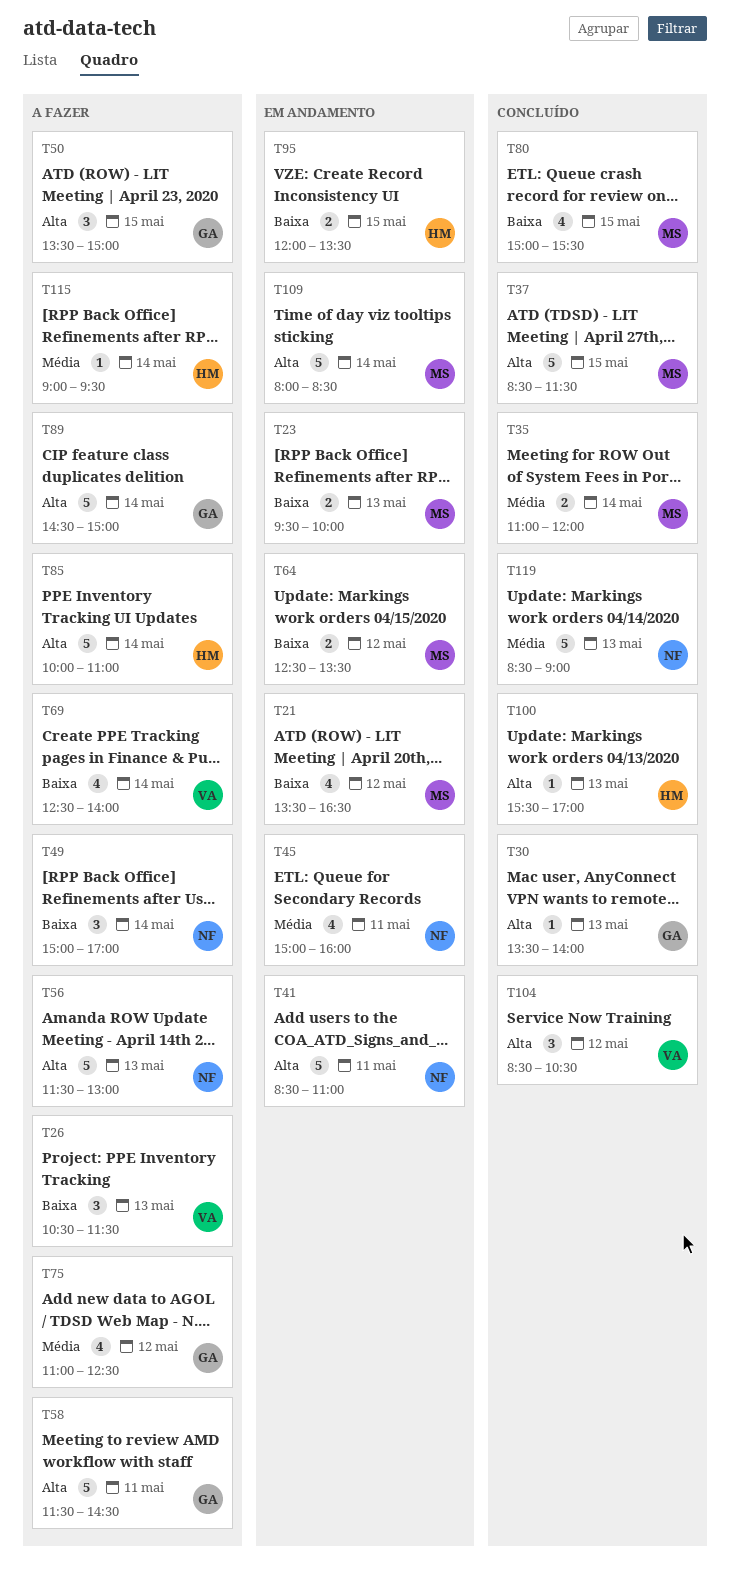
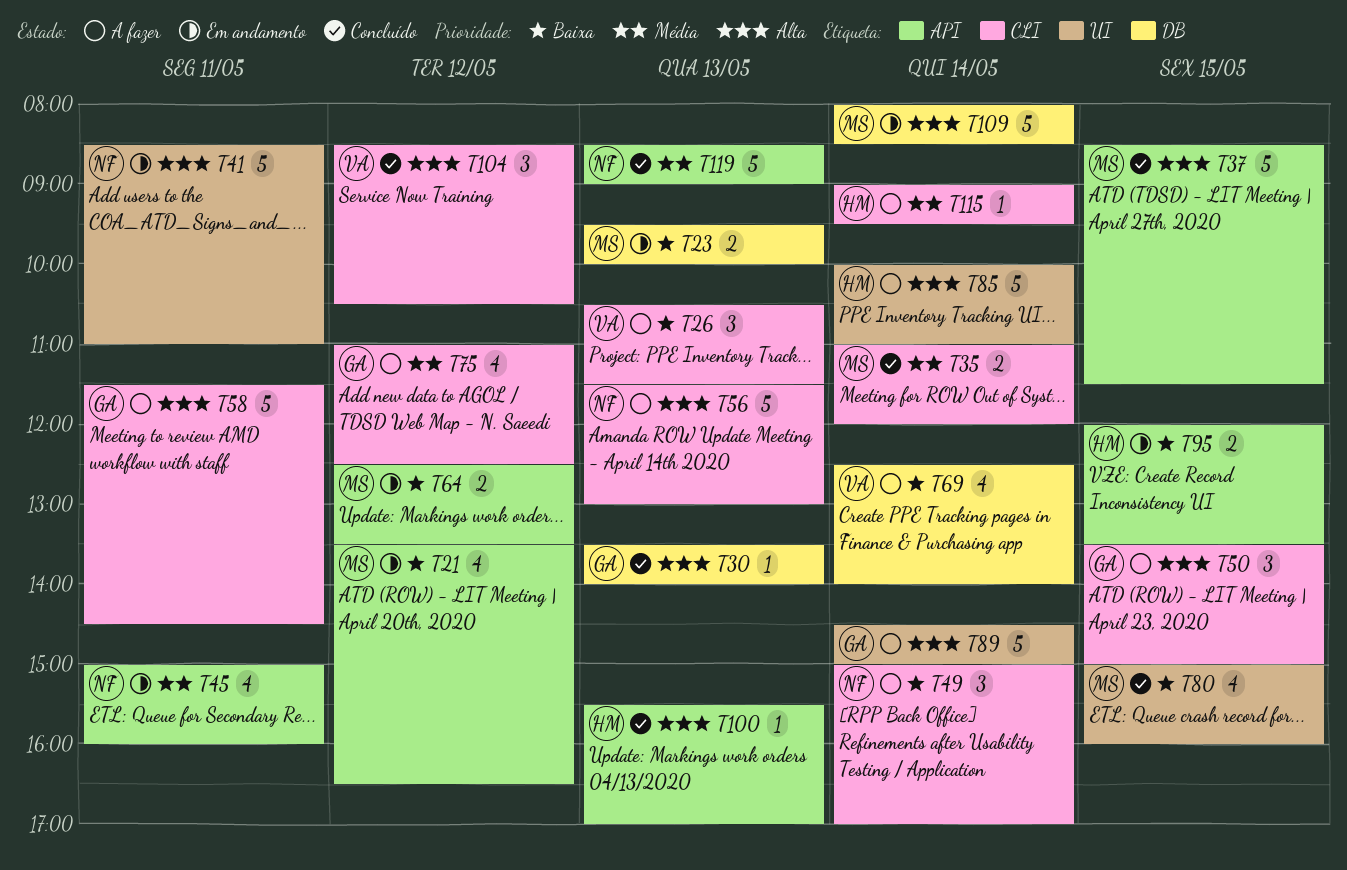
T80, ends: 15:30 -> 16:00

